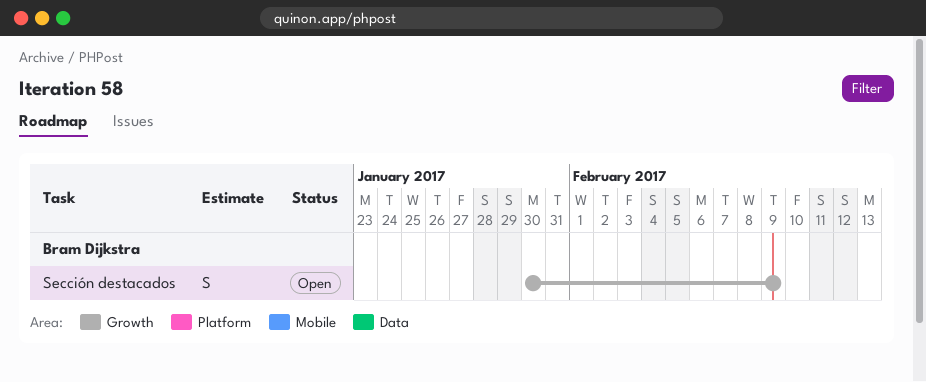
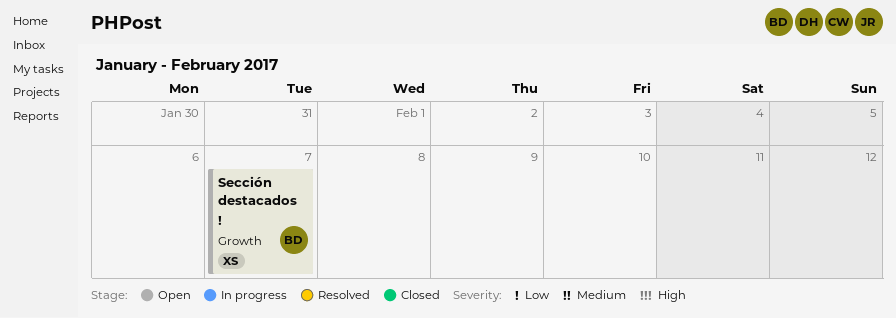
Sección destacados, estimate: S -> XS
Sección destacados, due: Feb 9 -> Feb 7

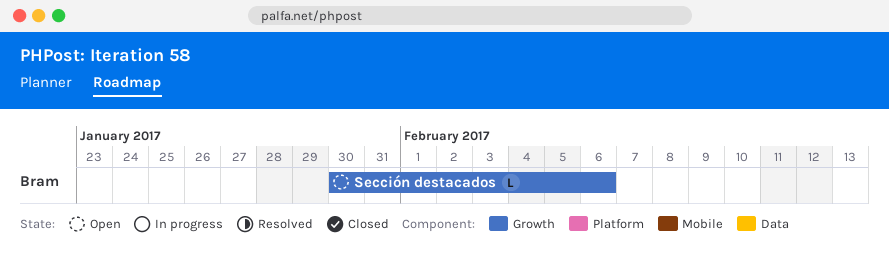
Sección destacados, estimate: XS -> L
Sección destacados, due: Feb 7 -> Feb 6

